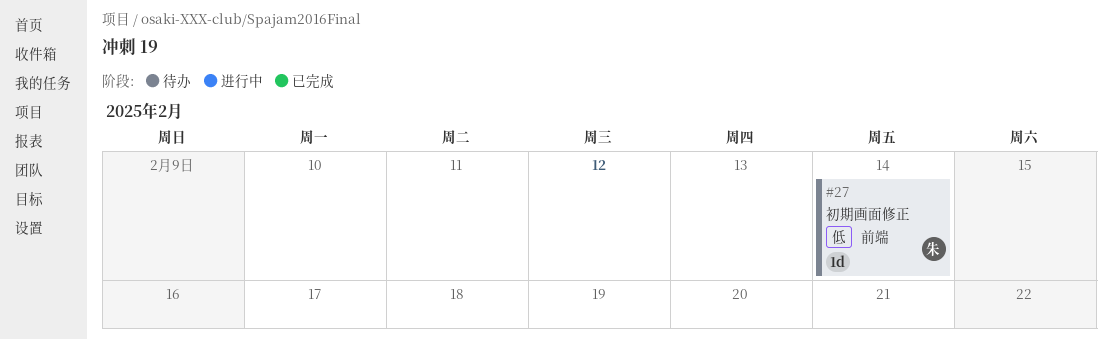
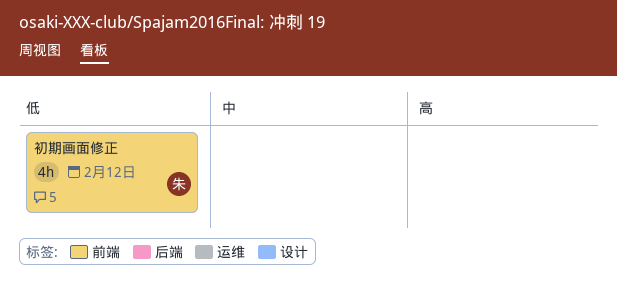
初期画面修正, estimate: 1d -> 4h
初期画面修正, due: Feb 14 -> Feb 12

